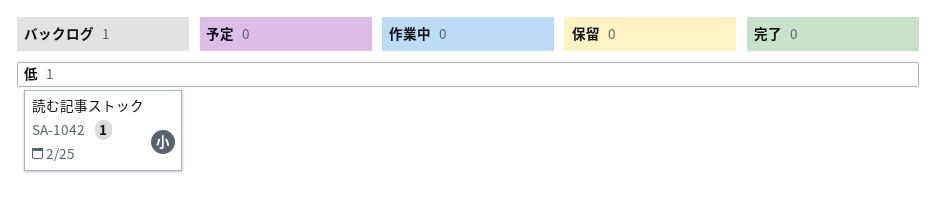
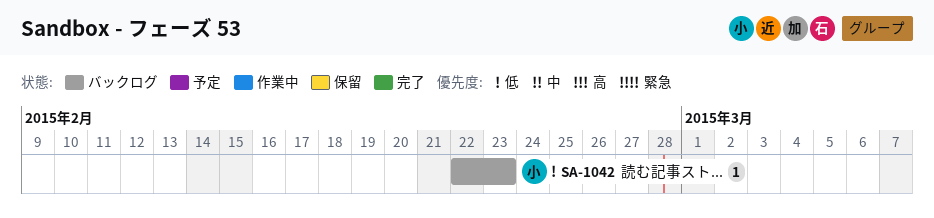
SA-1042, due: Feb 25 -> Feb 23

